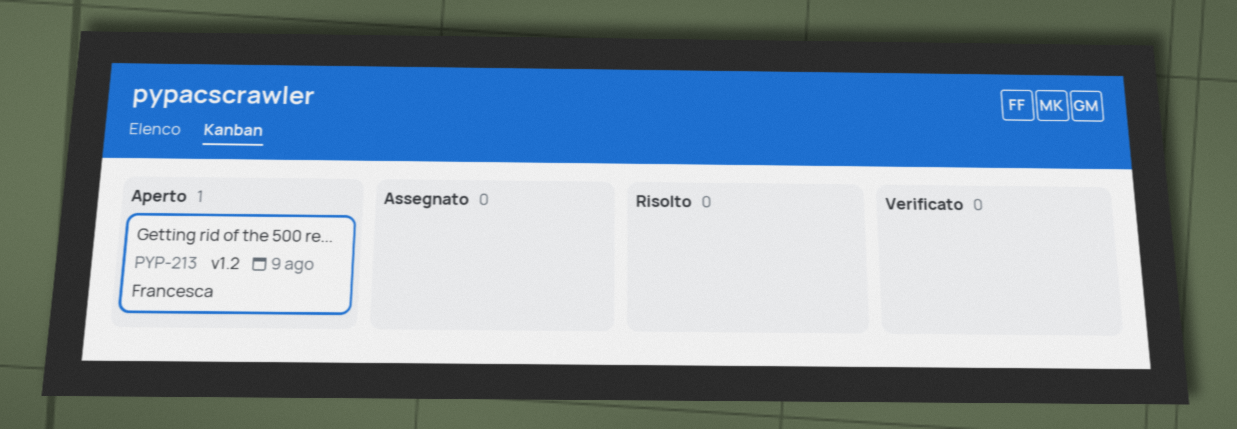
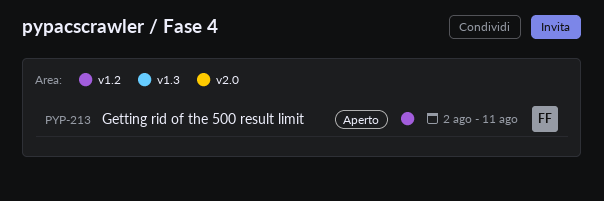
PYP-213, due: Aug 9 -> Aug 11

